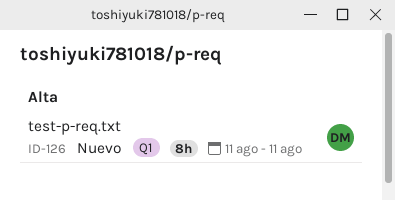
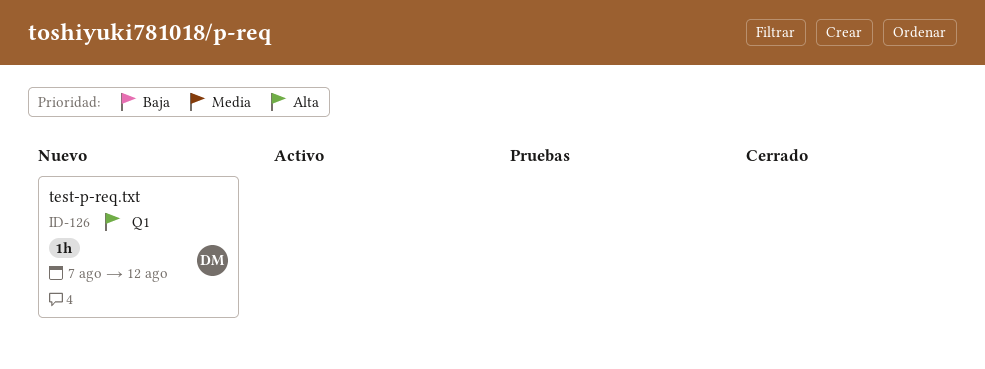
ID-126, estimate: 8h -> 1h
ID-126, start: Aug 11 -> Aug 7
ID-126, due: Aug 11 -> Aug 12

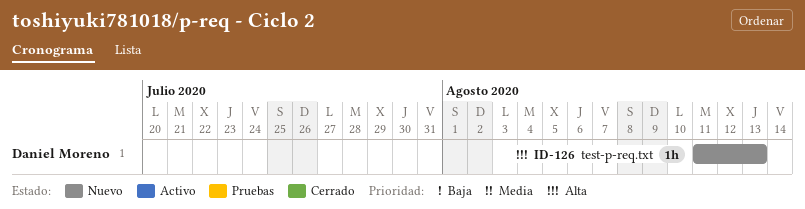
ID-126, start: Aug 7 -> Aug 11
ID-126, due: Aug 12 -> Aug 13

